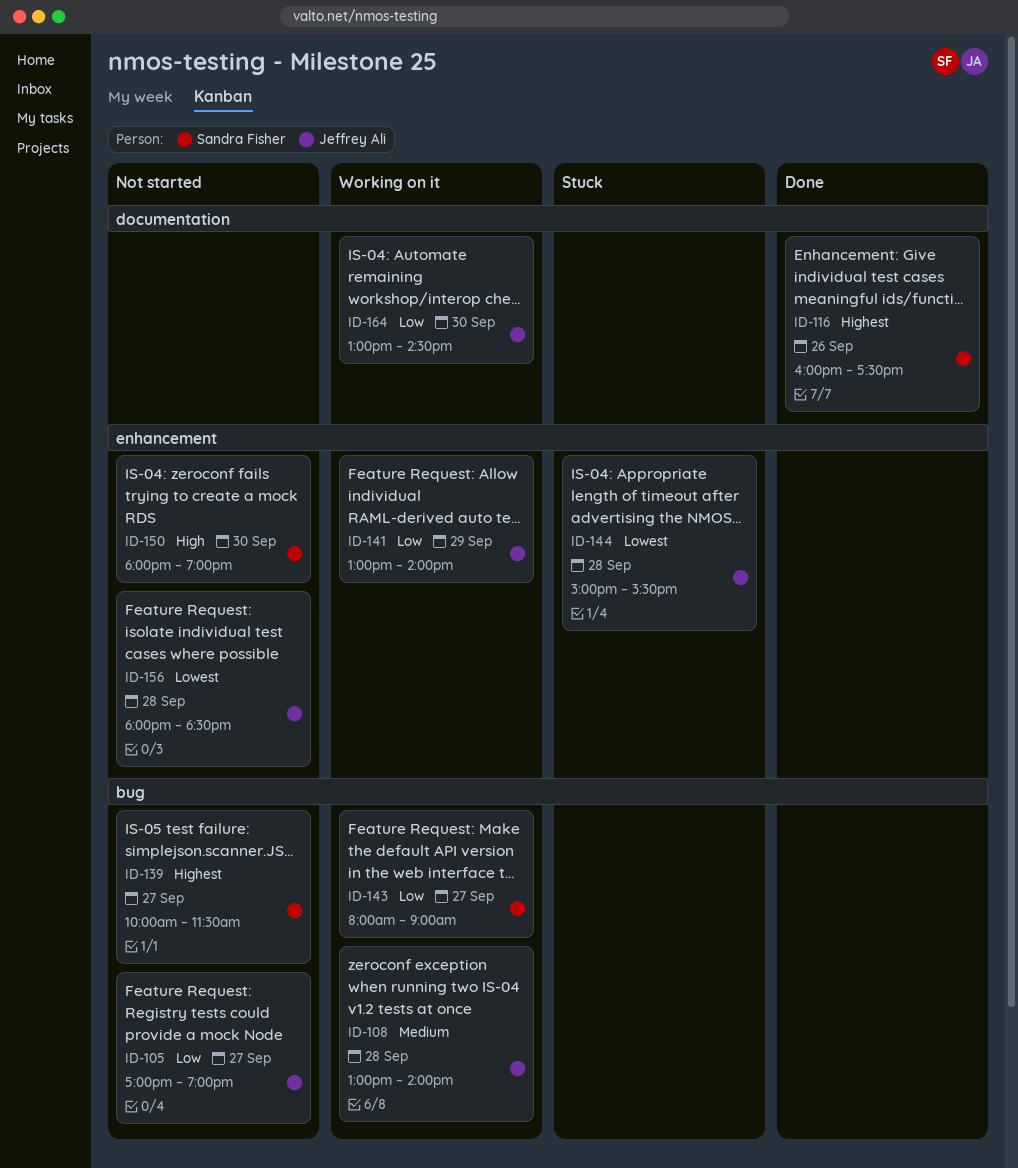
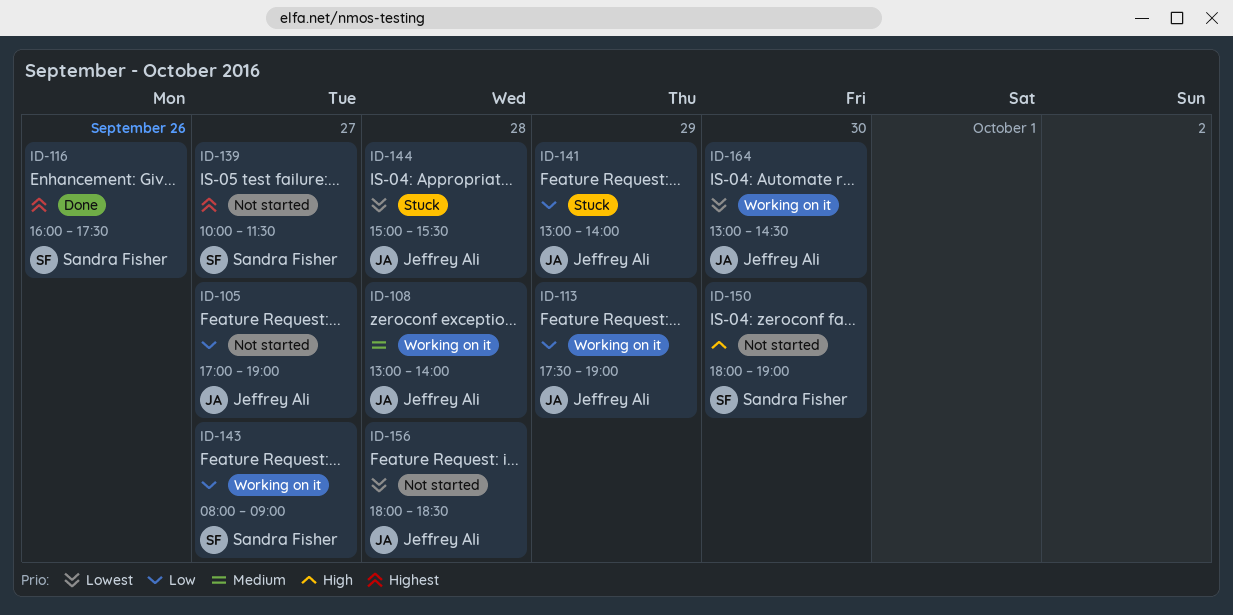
ID-113: none -> present
ID-141, status: Working on it -> Stuck
ID-164, priority: Low -> Lowest

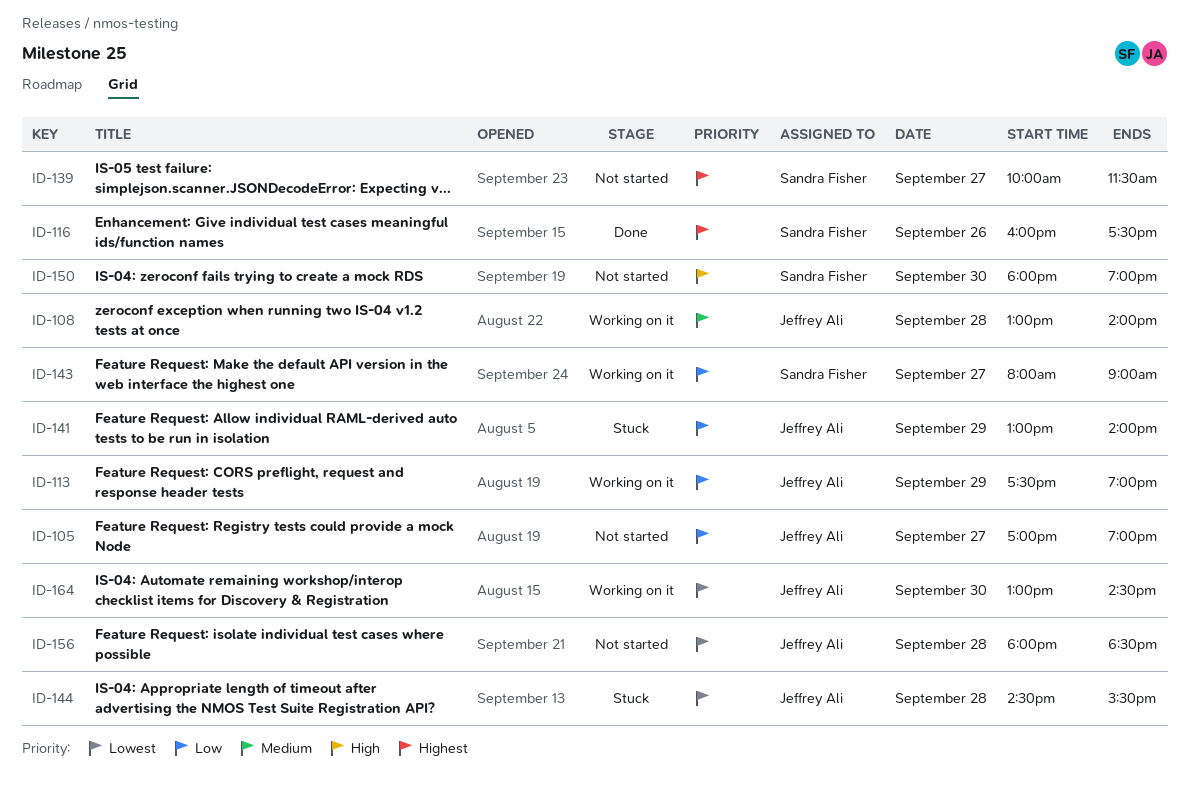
ID-144, begins: 15:00 -> 14:30

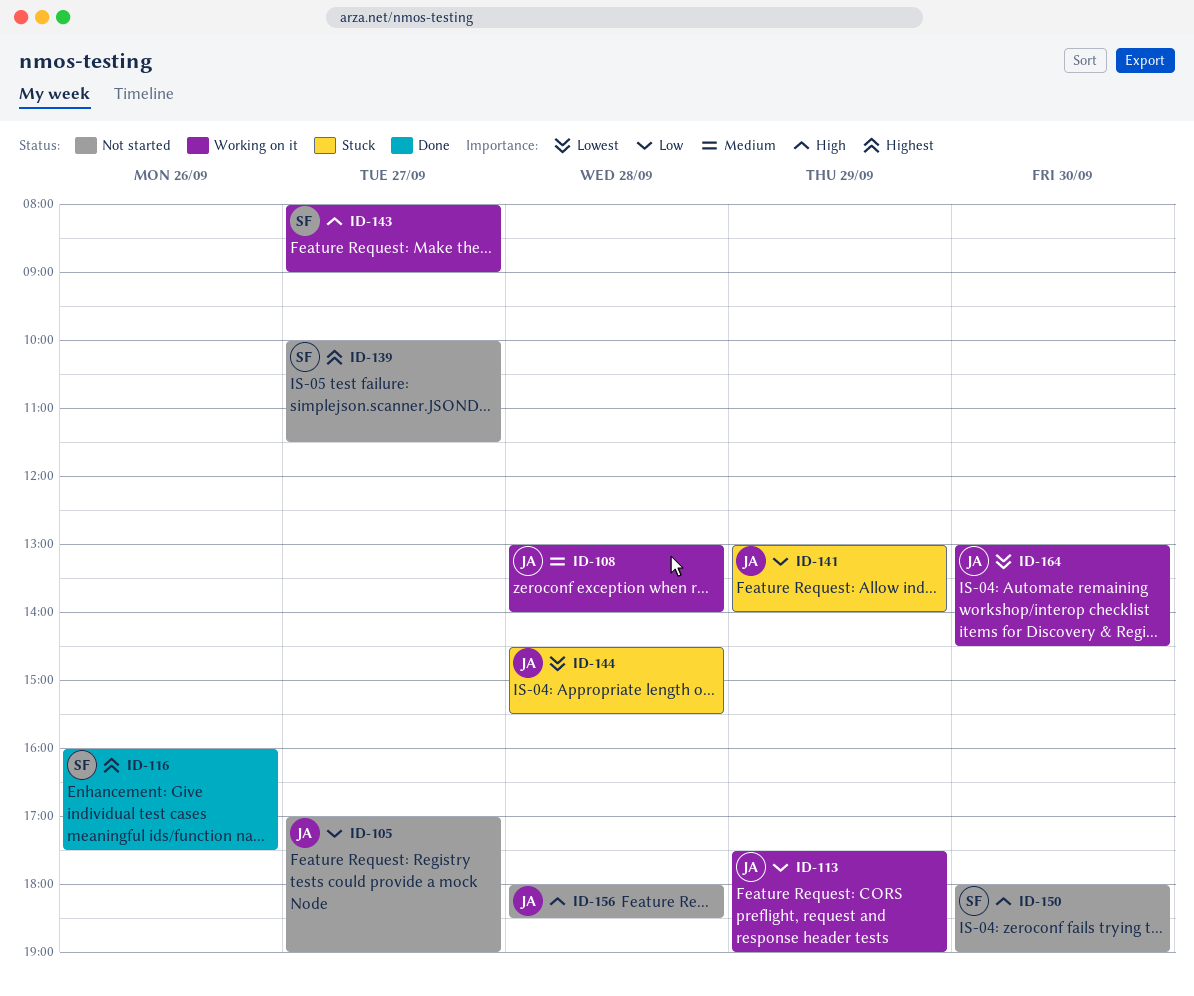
ID-143, priority: Low -> High
ID-156, priority: Lowest -> High

